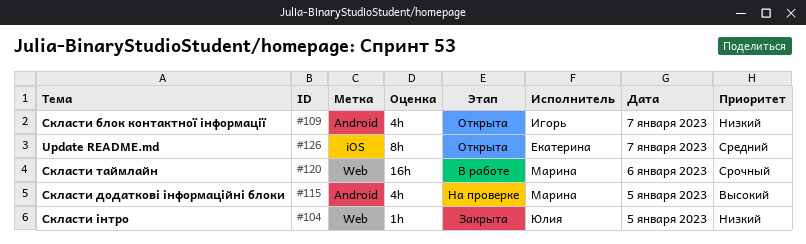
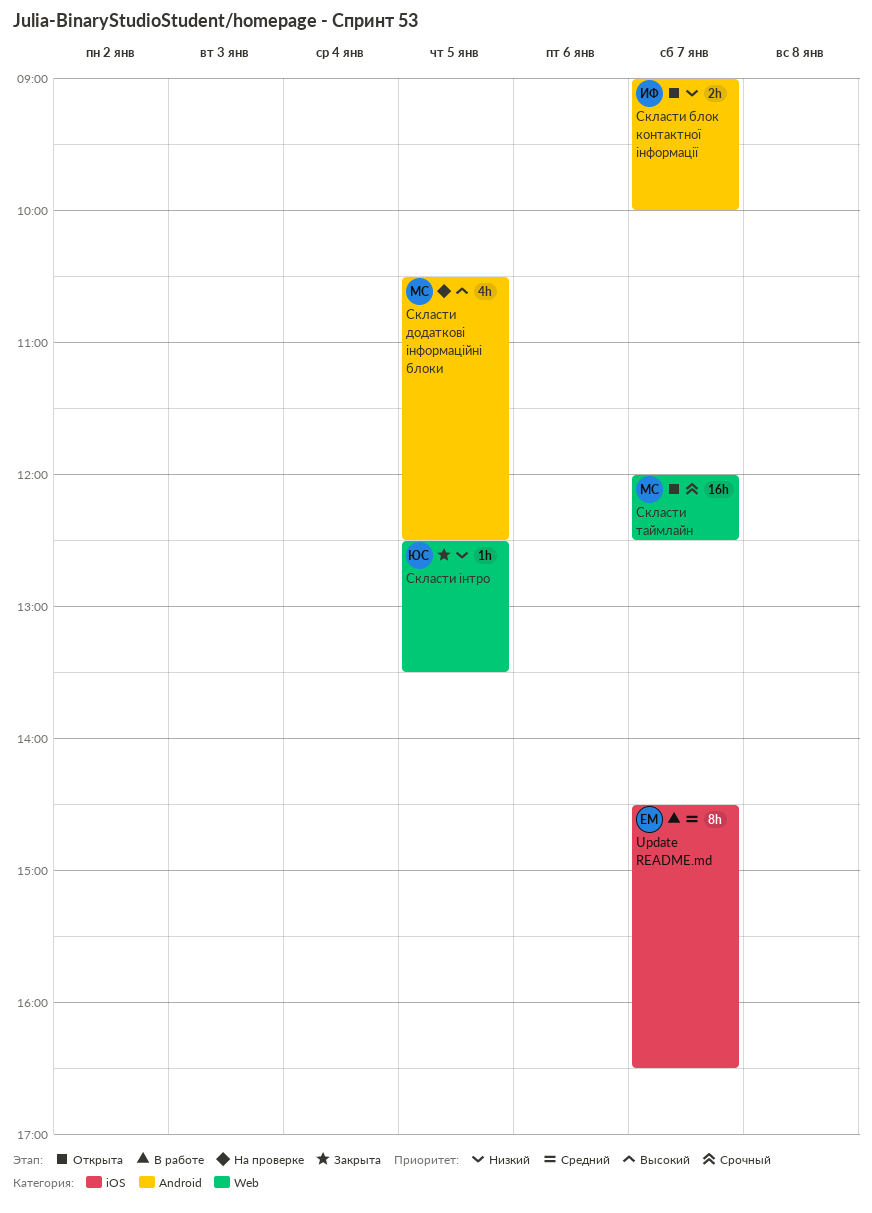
Update README.md, status: Открыта -> В работе
Скласти блок контактної інформації, estimate: 4h -> 2h
Скласти таймлайн, status: В работе -> Открыта
Скласти таймлайн, day: Jan 6 -> Jan 7

